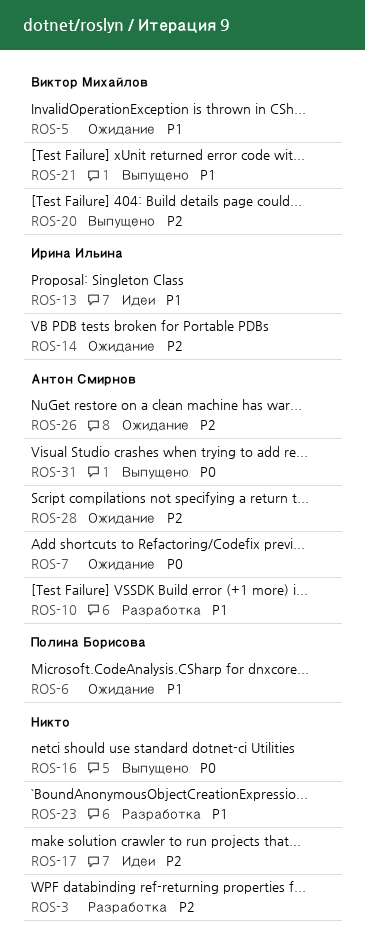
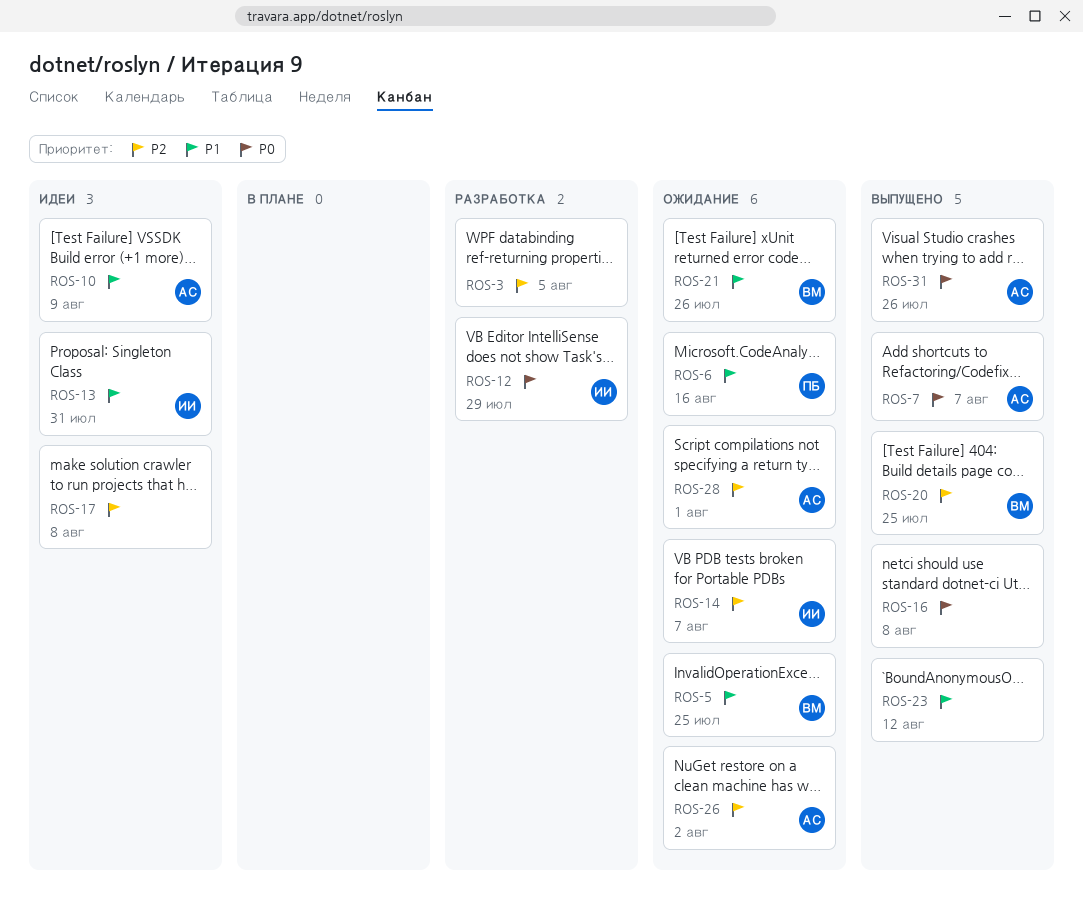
ROS-7, status: Ожидание -> Выпущено
ROS-10, status: Разработка -> Идеи
ROS-12: none -> present
ROS-21, status: Выпущено -> Ожидание
ROS-23, status: Разработка -> Выпущено

